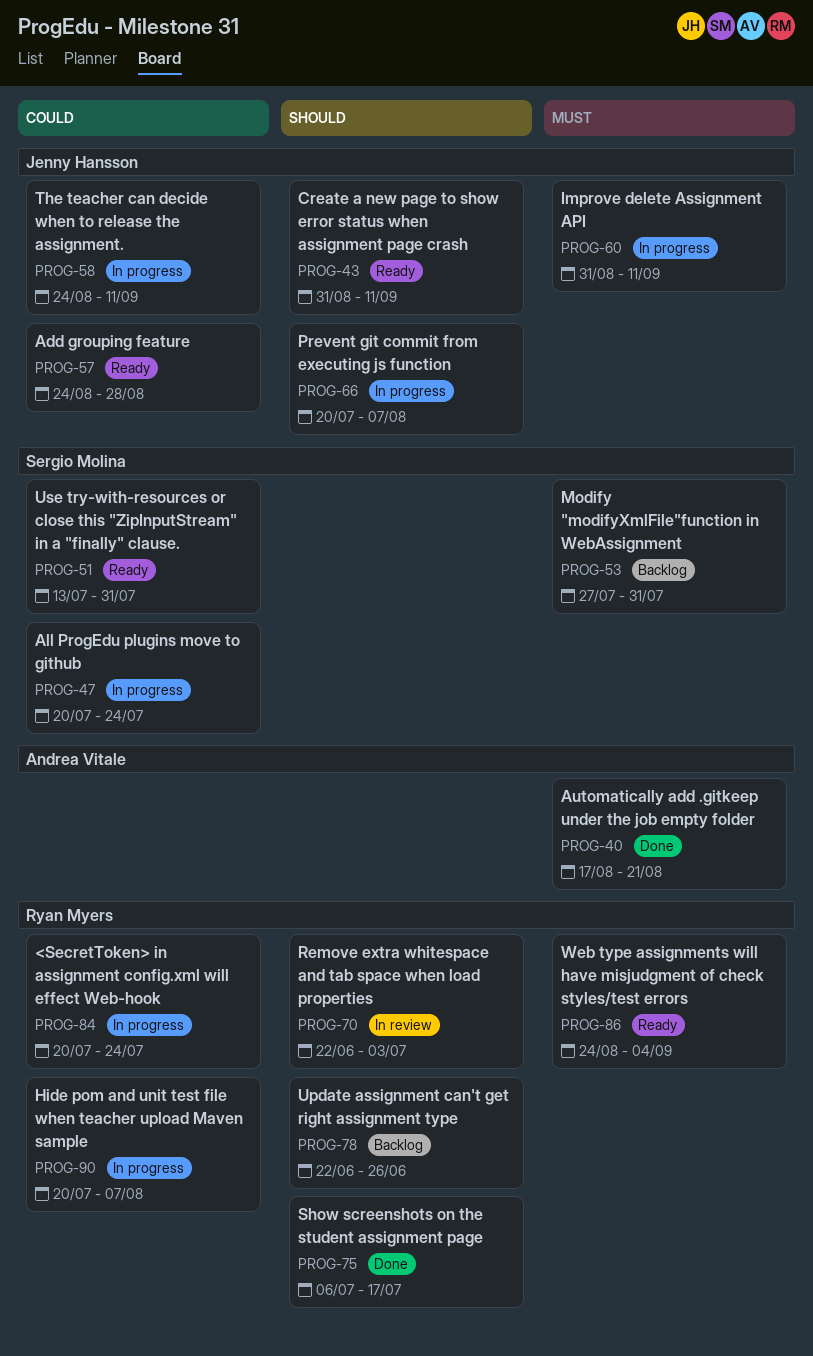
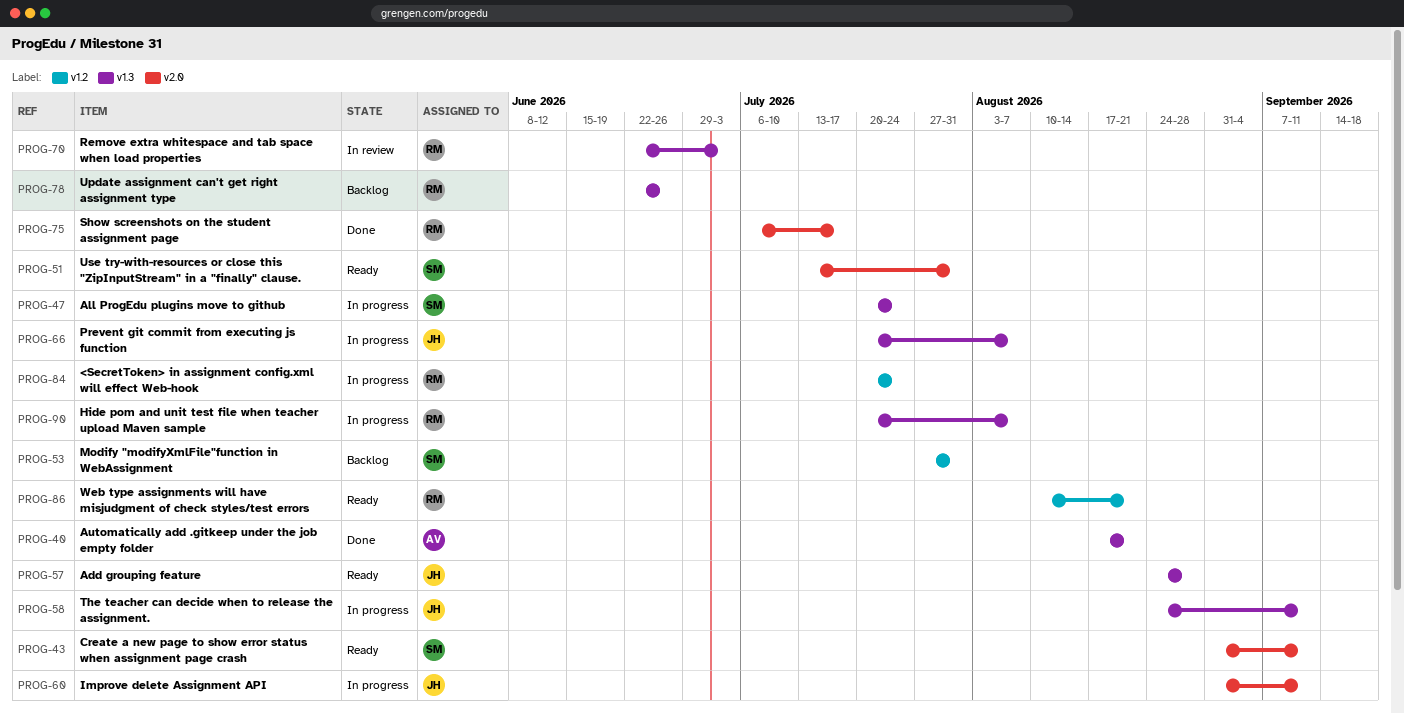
PROG-43, owner: Jenny Hansson -> Sergio Molina
PROG-86, start: Aug 24 -> Aug 10
PROG-86, due: Sep 4 -> Aug 21

